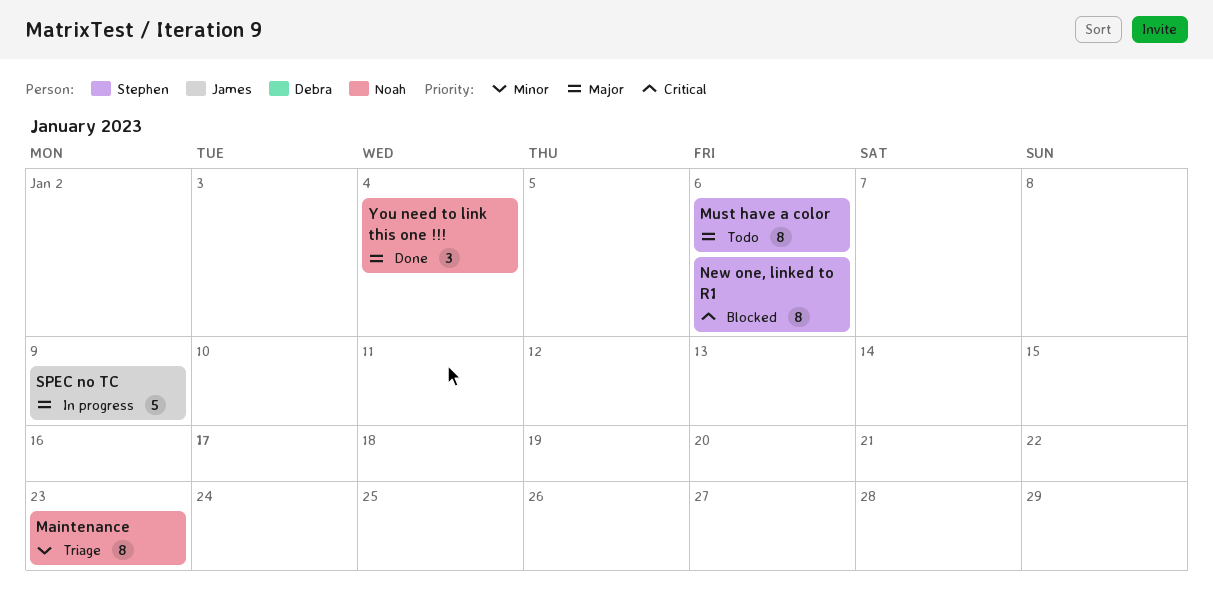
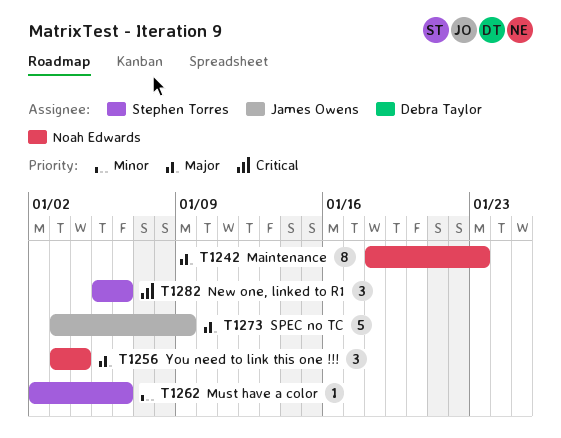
Maintenance, priority: Minor -> Major
Must have a color, priority: Major -> Minor
Must have a color, estimate: 8 -> 1
New one, linked to R1, estimate: 8 -> 3

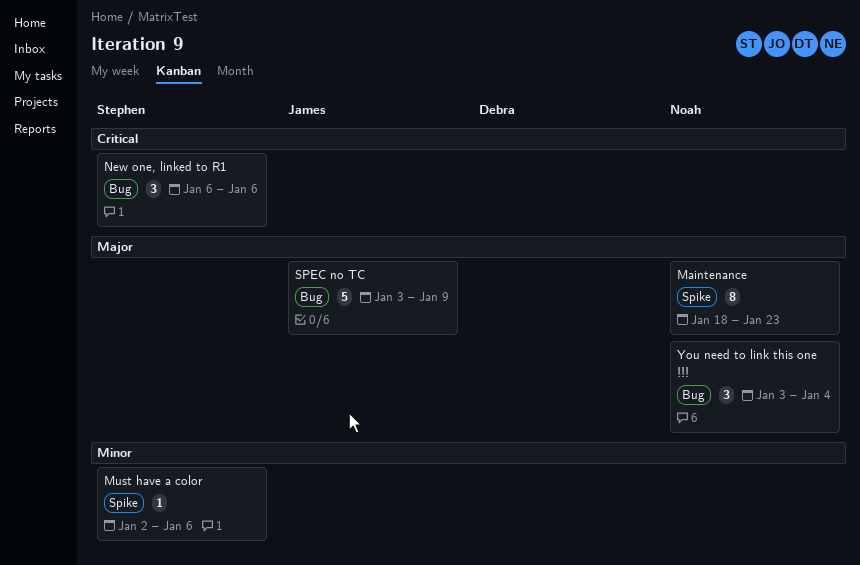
New one, linked to R1, start: Jan 5 -> Jan 6

